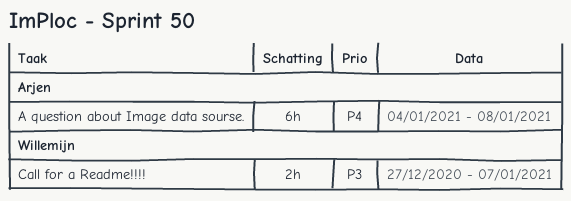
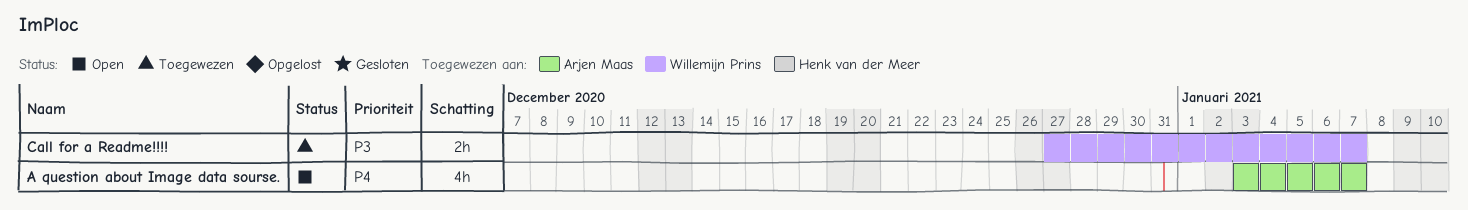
A question about Image data sourse., estimate: 6h -> 4h
A question about Image data sourse., start: Jan 4 -> Jan 3
A question about Image data sourse., due: Jan 8 -> Jan 7

